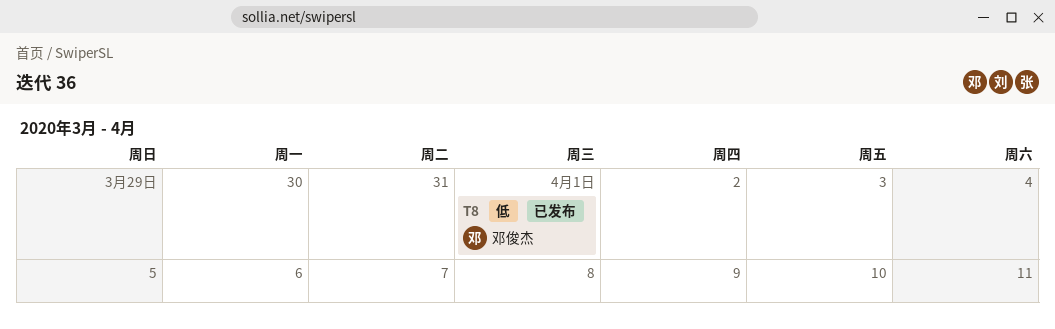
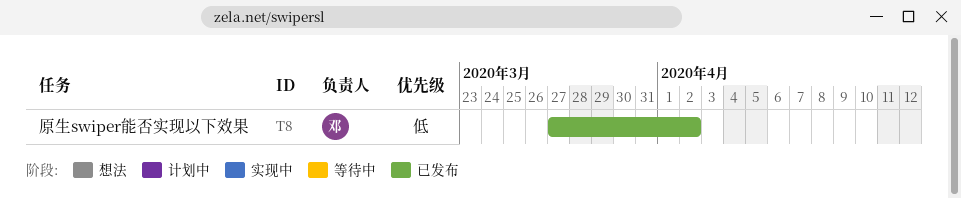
T8, due: Apr 1 -> Apr 2

